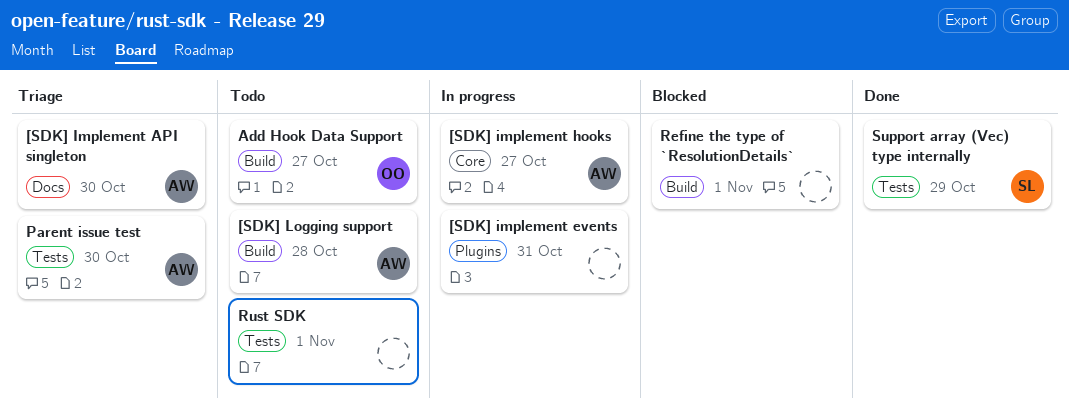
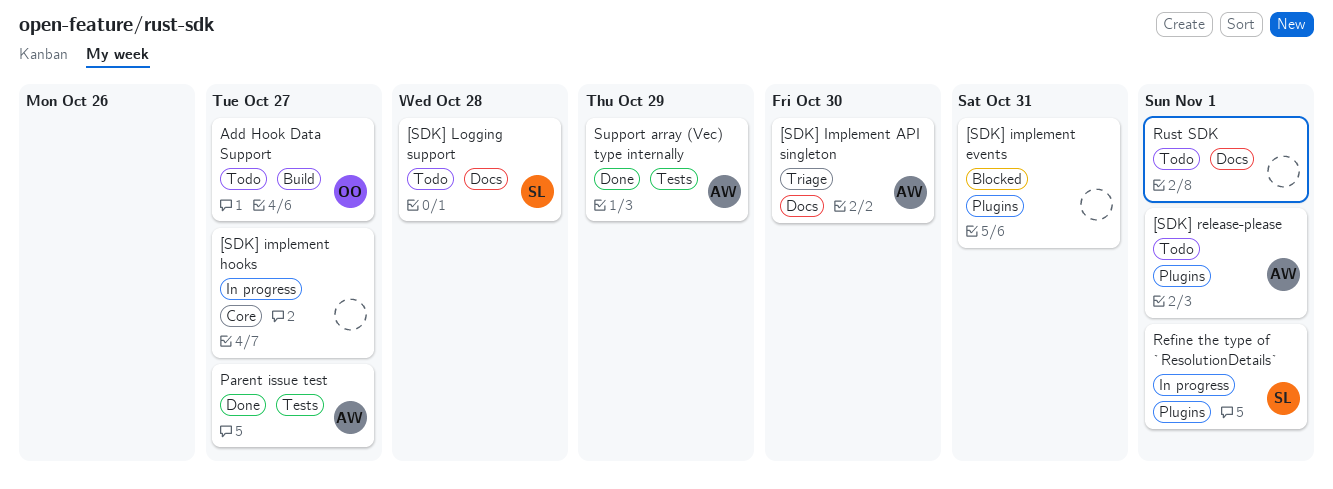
[SDK] implement events, status: In progress -> Blocked
[SDK] implement hooks, owner: AW -> none
[SDK] Logging support, owner: AW -> SL
[SDK] Logging support, label: Build -> Docs
[SDK] release-please: none -> present
Parent issue test, status: Triage -> Done
Parent issue test, due: Oct 30 -> Oct 27
Refine the type of `ResolutionDetails`, status: Blocked -> In progress
Refine the type of `ResolutionDetails`, owner: none -> SL
Refine the type of `ResolutionDetails`, label: Build -> Plugins
Rust SDK, label: Tests -> Docs
Support array (Vec) type internally, owner: SL -> AW

